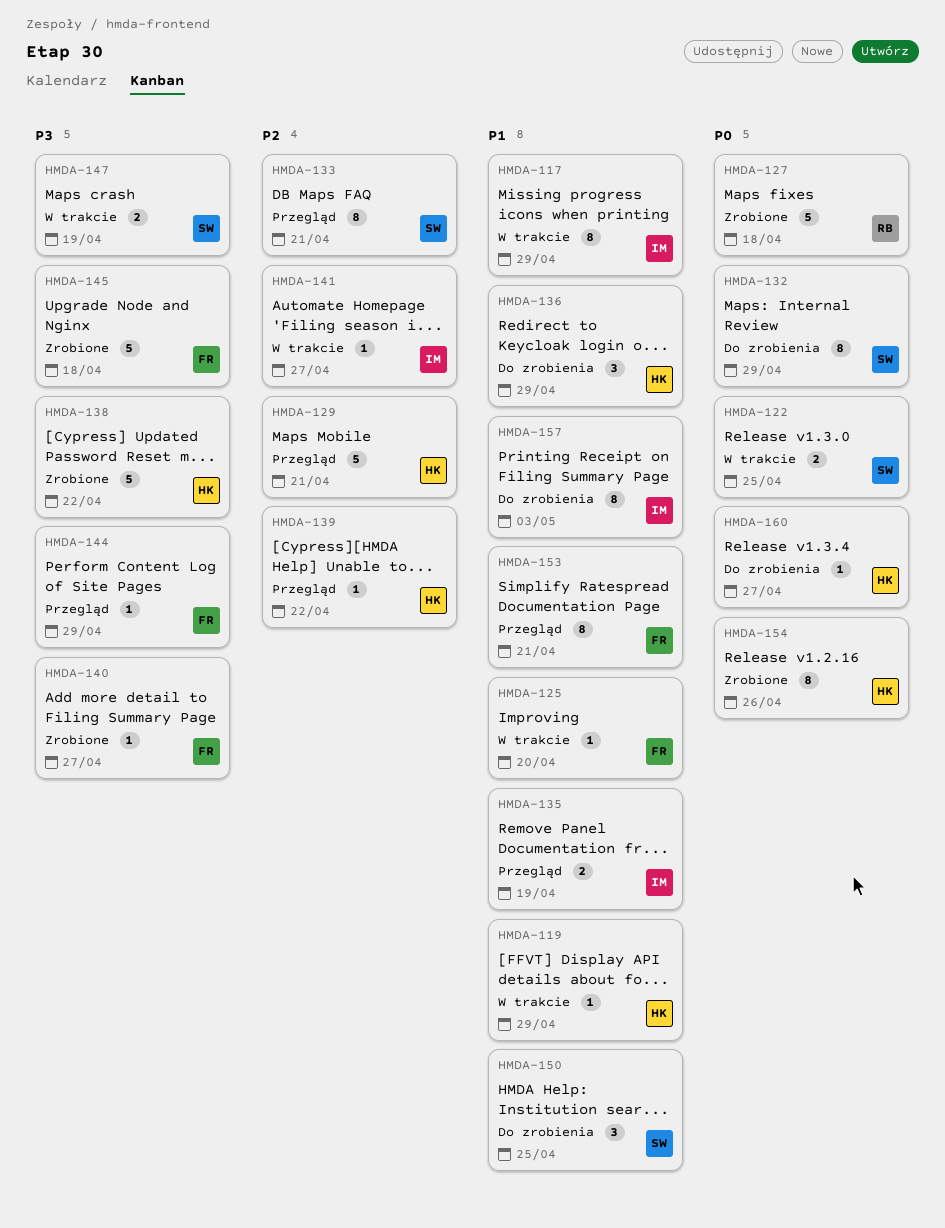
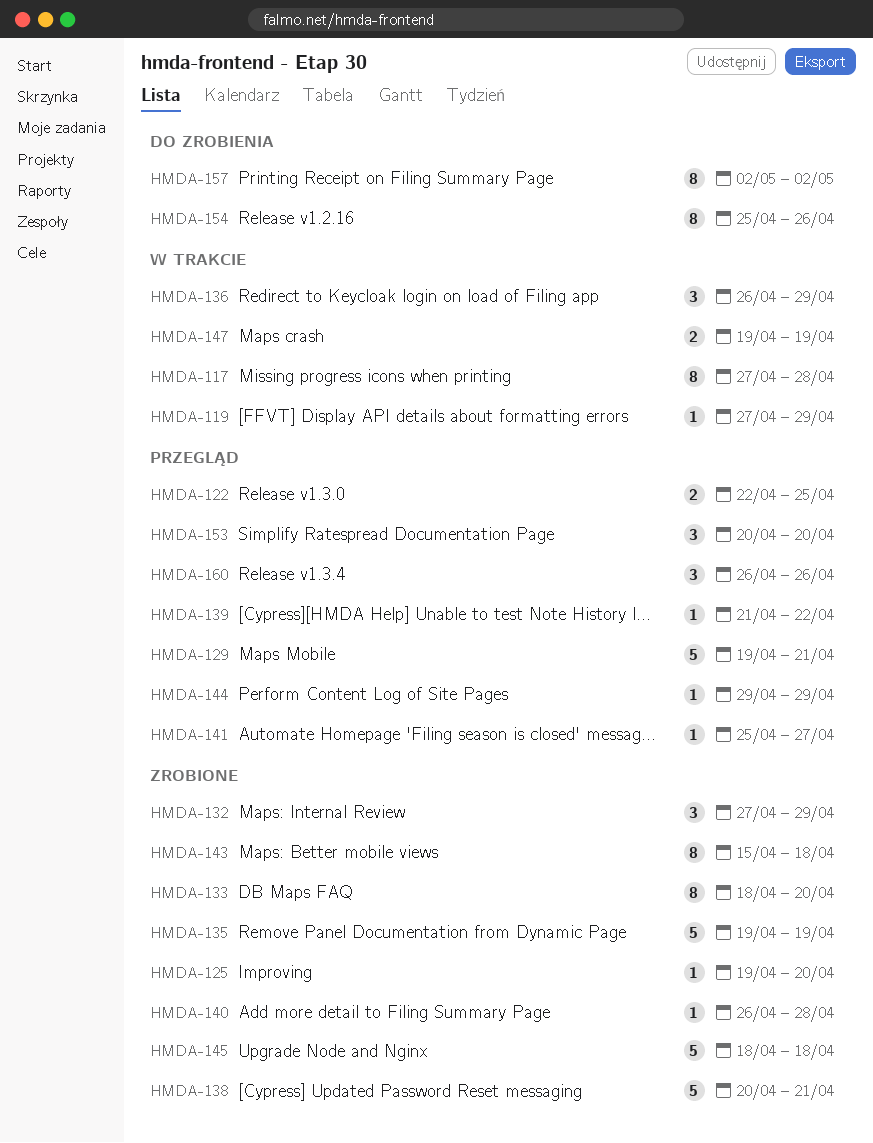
HMDA-117, due: Apr 29 -> Apr 28
HMDA-122, status: W trakcie -> Przegląd
HMDA-125, status: W trakcie -> Zrobione
HMDA-127: present -> none
HMDA-132, status: Do zrobienia -> Zrobione
HMDA-132, estimate: 8 -> 3
HMDA-133, status: Przegląd -> Zrobione
HMDA-133, due: Apr 21 -> Apr 20
HMDA-135, status: Przegląd -> Zrobione
HMDA-135, estimate: 2 -> 5
HMDA-136, status: Do zrobienia -> W trakcie
HMDA-138, due: Apr 22 -> Apr 21
HMDA-140, due: Apr 27 -> Apr 28
HMDA-141, status: W trakcie -> Przegląd
HMDA-143: none -> present
HMDA-150: present -> none
HMDA-153, estimate: 8 -> 3
HMDA-153, due: Apr 21 -> Apr 20
HMDA-154, status: Zrobione -> Do zrobienia
HMDA-157, due: May 3 -> May 2
HMDA-160, status: Do zrobienia -> Przegląd
HMDA-160, estimate: 1 -> 3
HMDA-160, due: Apr 27 -> Apr 26

